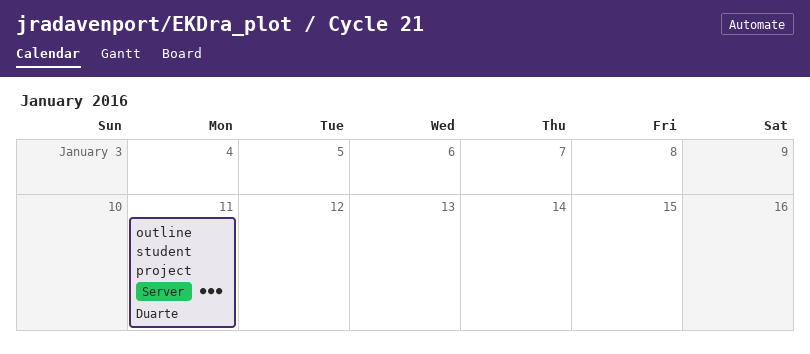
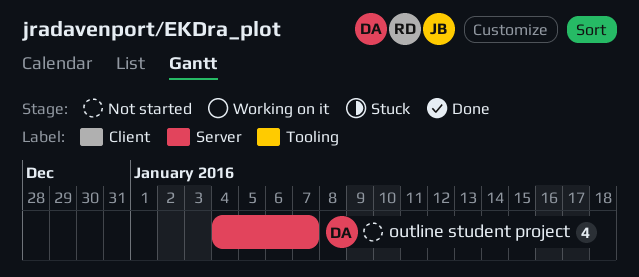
outline student project, estimate: 3 -> 4
outline student project, due: Jan 11 -> Jan 7

